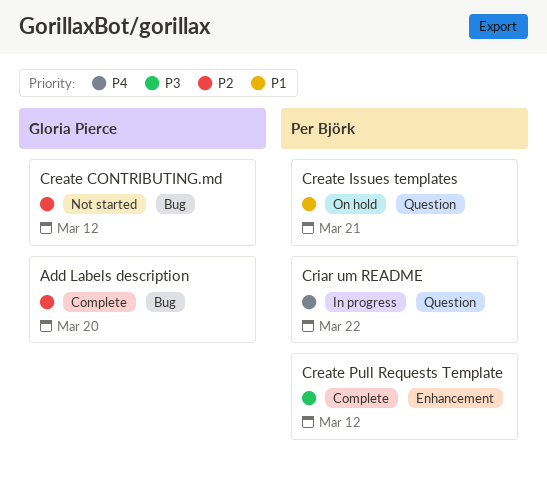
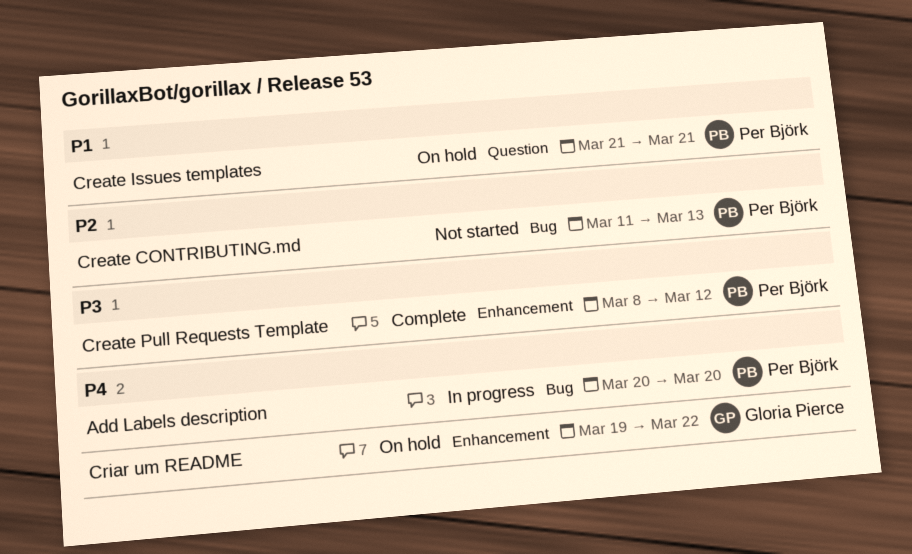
Add Labels description, status: Complete -> In progress
Add Labels description, owner: Gloria Pierce -> Per Björk
Add Labels description, priority: P2 -> P4
Create CONTRIBUTING.md, owner: Gloria Pierce -> Per Björk
Create CONTRIBUTING.md, due: Mar 12 -> Mar 13
Criar um README, status: In progress -> On hold
Criar um README, owner: Per Björk -> Gloria Pierce
Criar um README, label: Question -> Enhancement

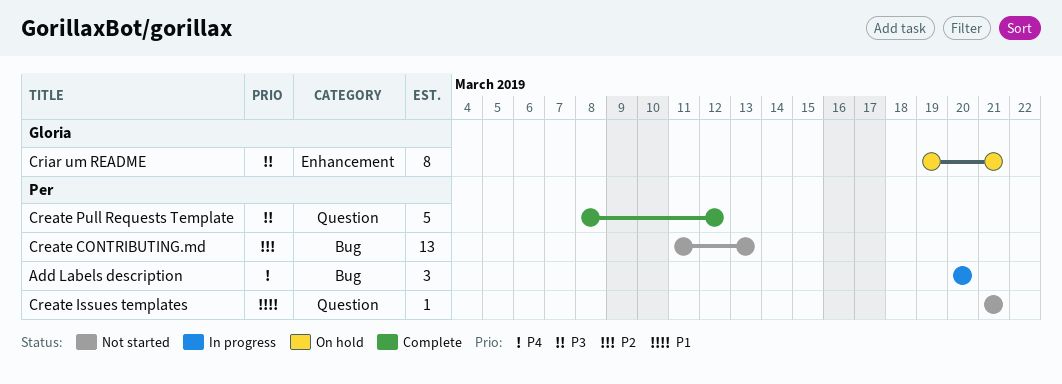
Create Issues templates, status: On hold -> Not started
Create Pull Requests Template, label: Enhancement -> Question
Criar um README, priority: P4 -> P3
Criar um README, due: Mar 22 -> Mar 21

